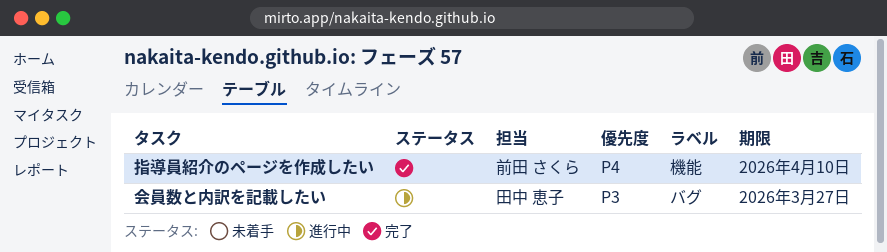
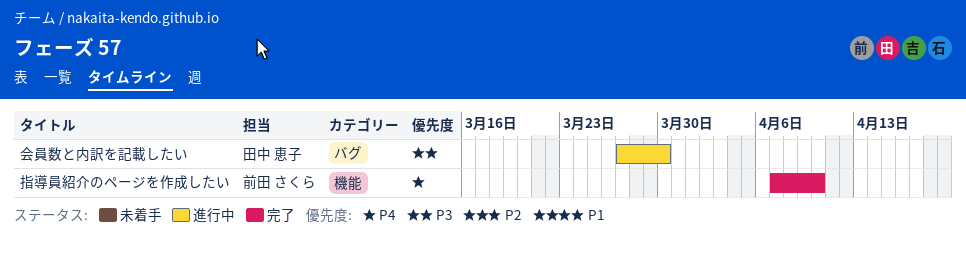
会員数と内訳を記載したい, due: Mar 27 -> Mar 30

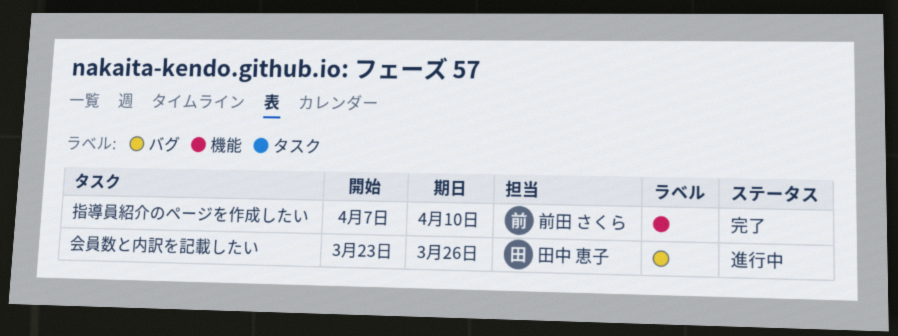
会員数と内訳を記載したい, start: Mar 27 -> Mar 23
会員数と内訳を記載したい, due: Mar 30 -> Mar 26

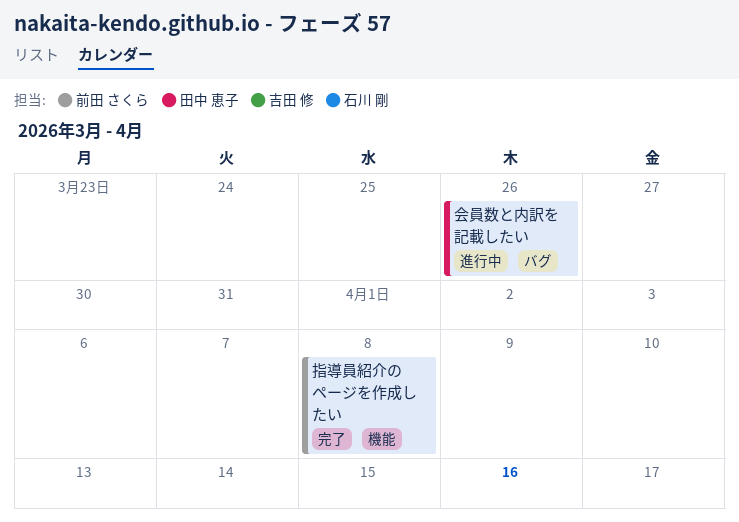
指導員紹介のページを作成したい, due: Apr 10 -> Apr 8

